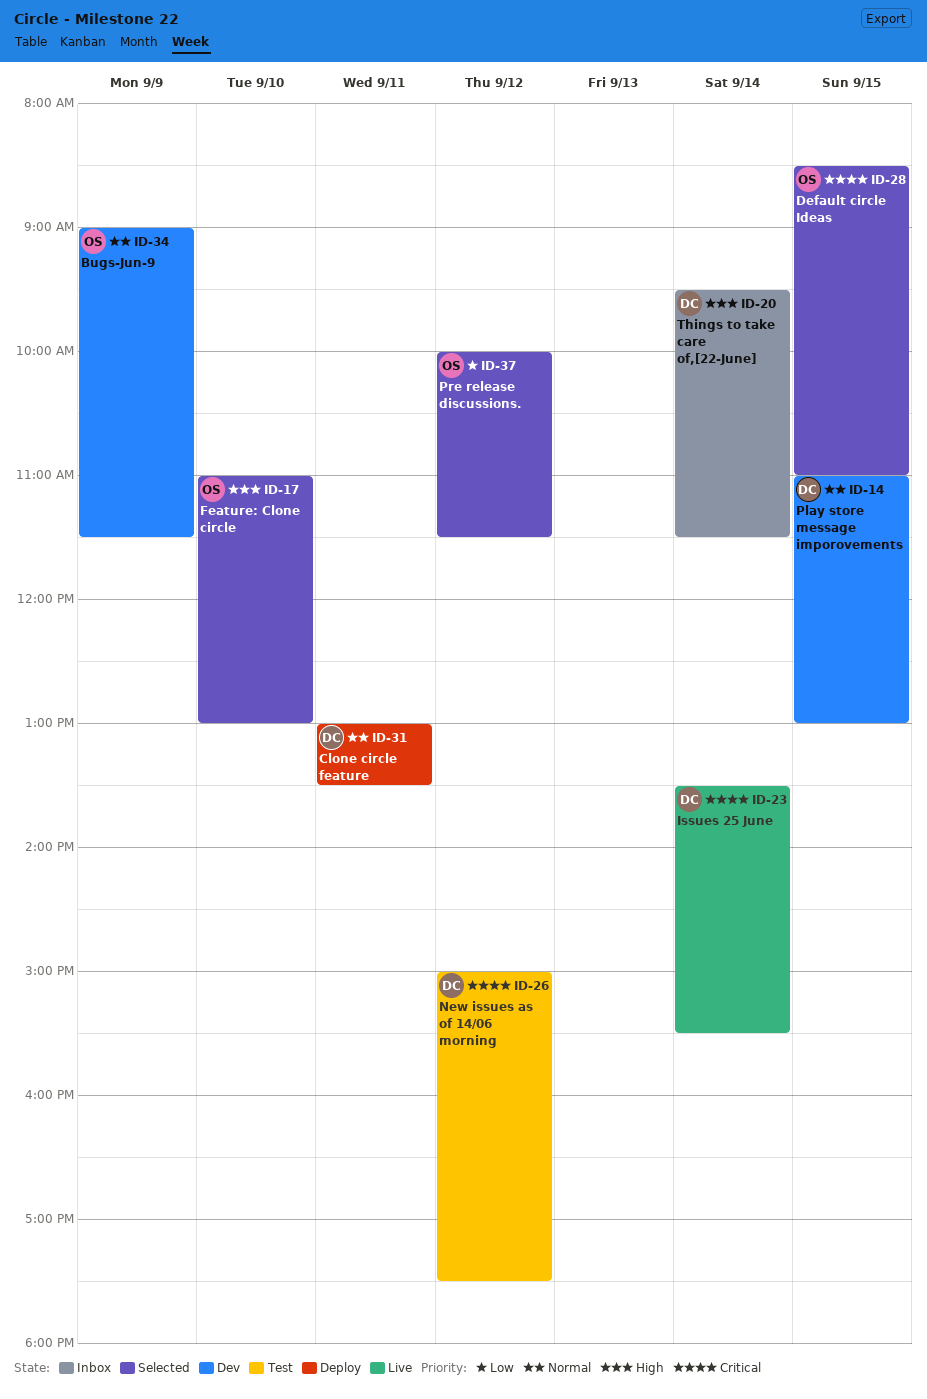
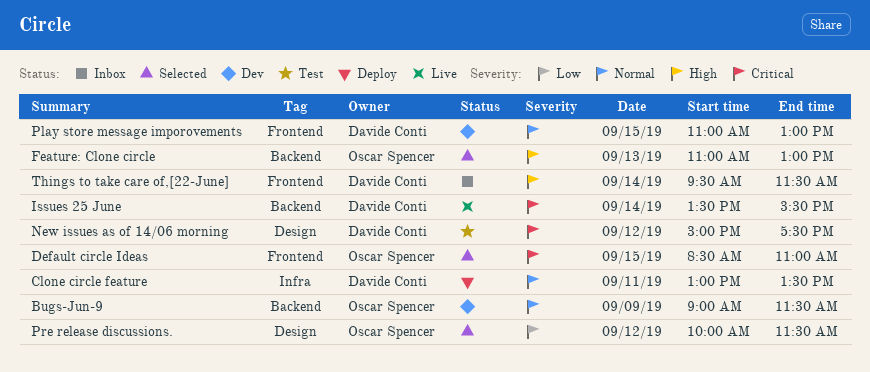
Feature: Clone circle, day: Sep 10 -> Sep 13

